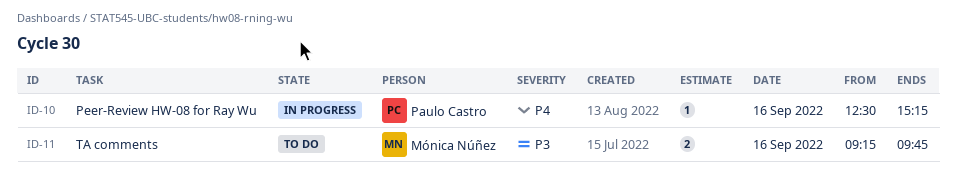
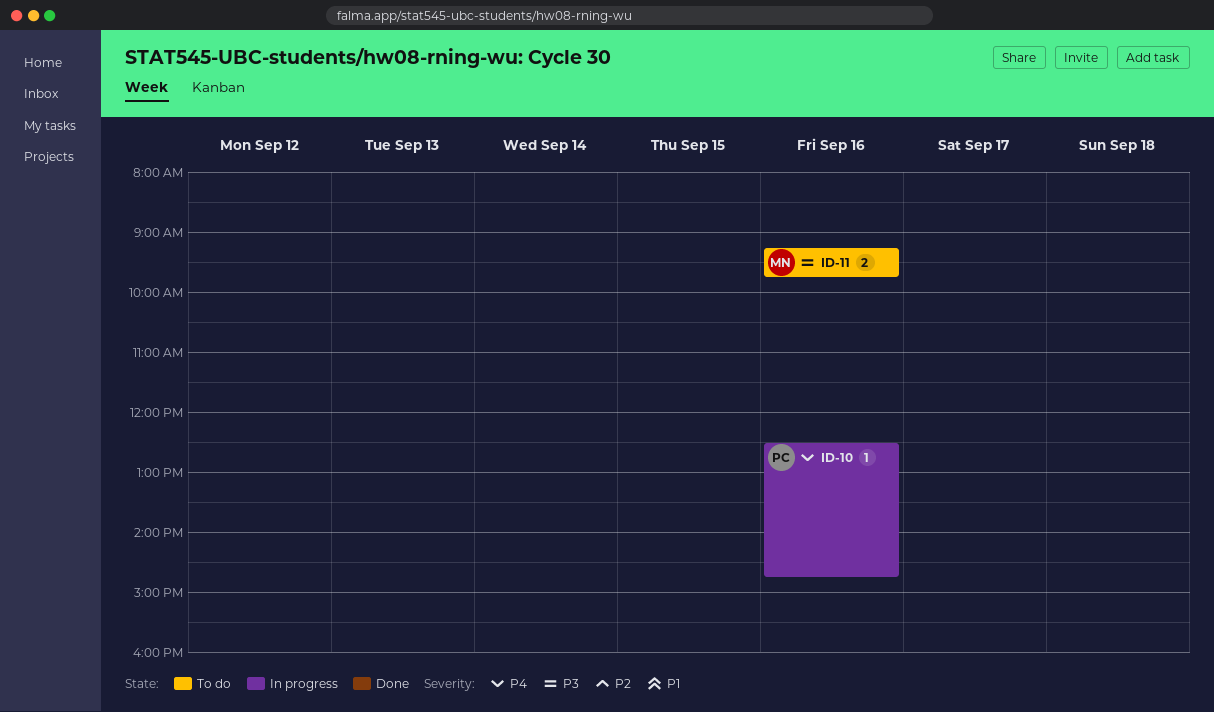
ID-10, ends: 15:15 -> 14:45

